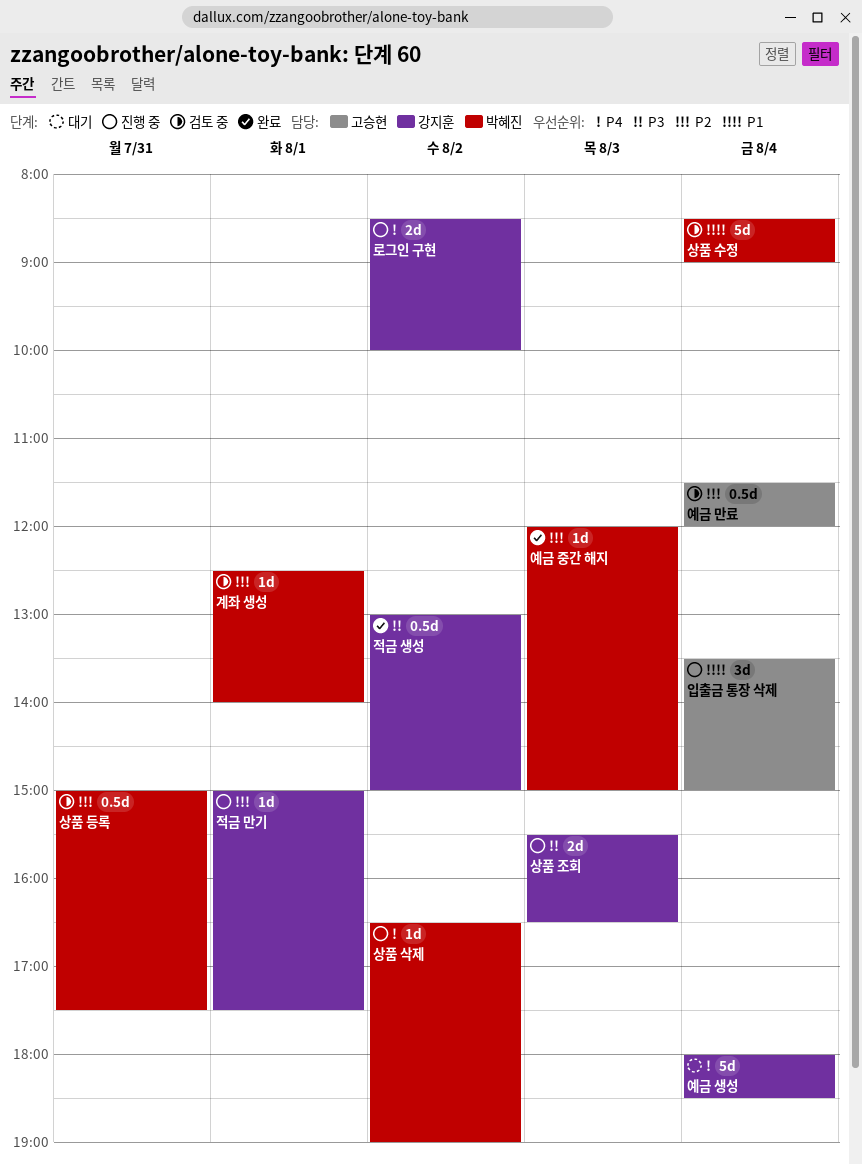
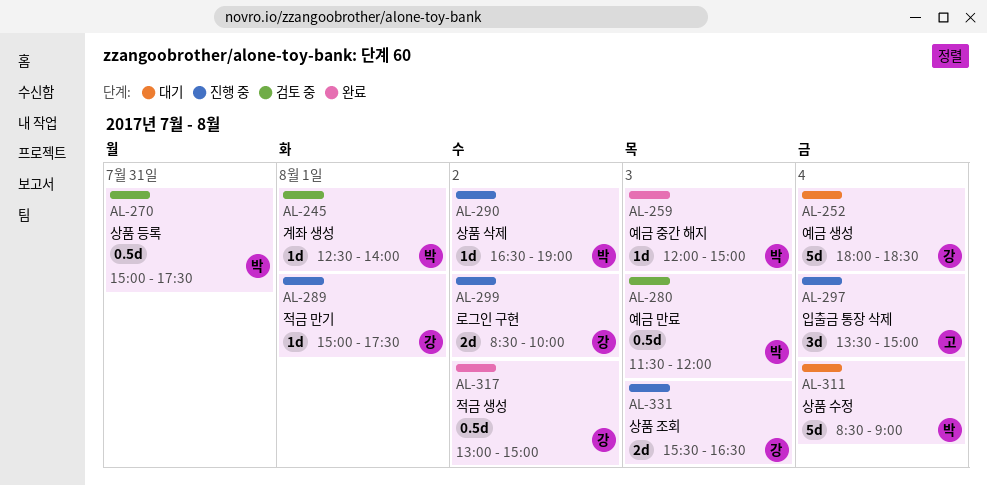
상품 수정, status: 검토 중 -> 대기
예금 만료, owner: 고승현 -> 박혜진
예금 만료, day: Aug 4 -> Aug 3

